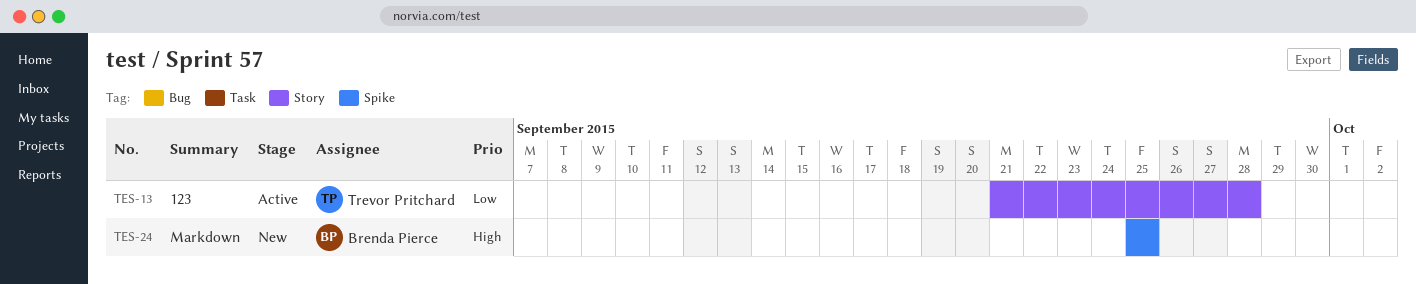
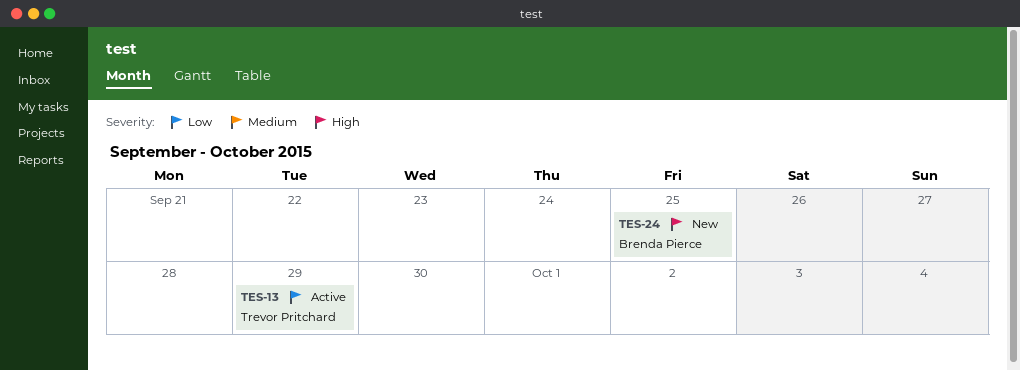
TES-13, due: Sep 28 -> Sep 29

